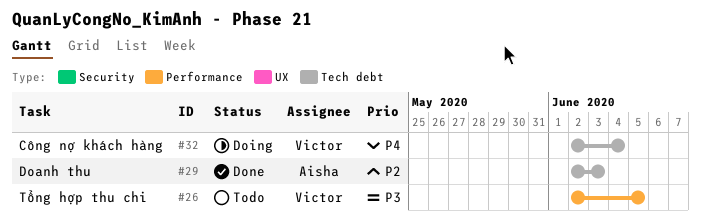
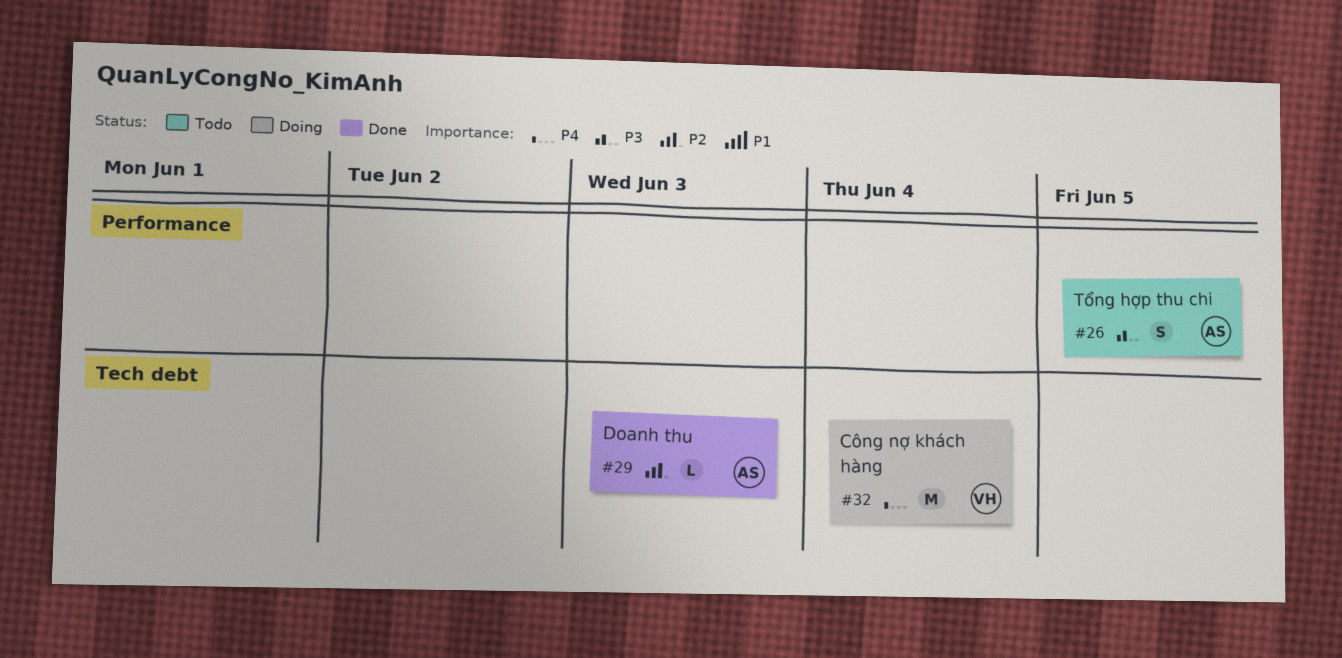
#26, owner: Victor -> Aisha

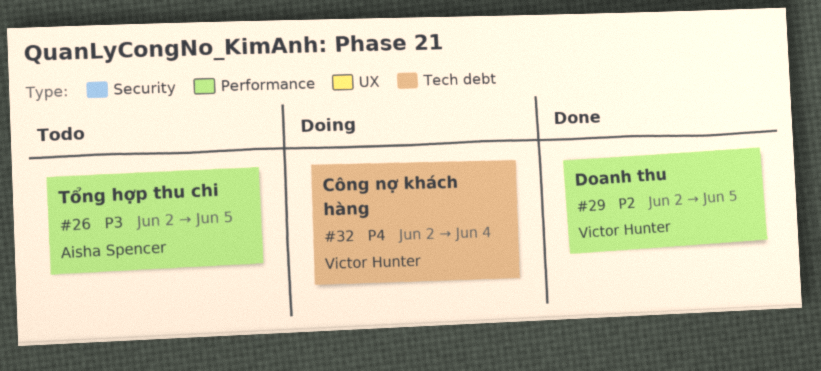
#29, owner: Aisha Spencer -> Victor Hunter
#29, label: Tech debt -> Performance
#29, due: Jun 3 -> Jun 5

